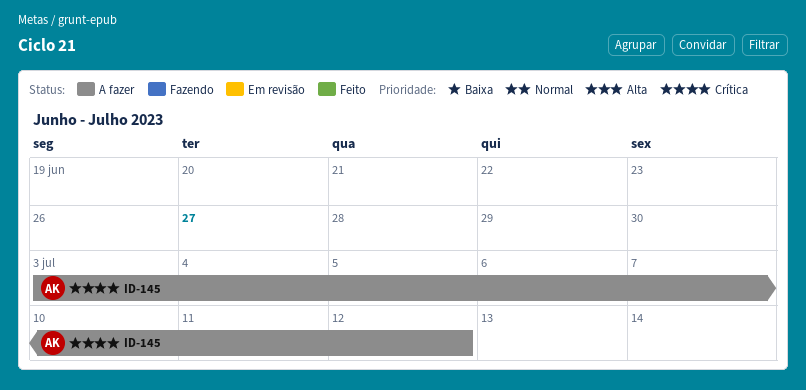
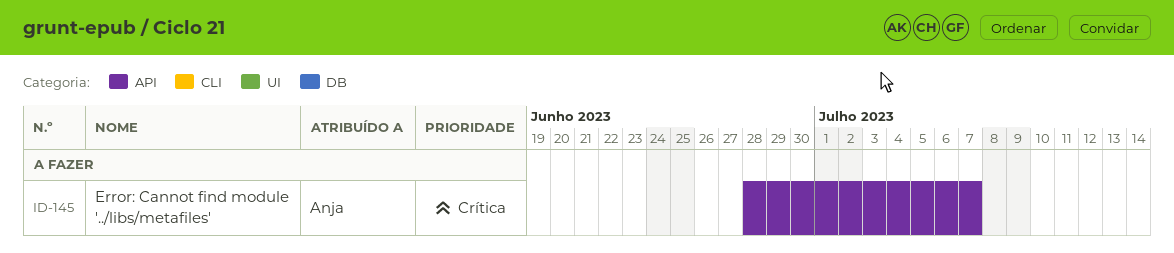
ID-145, start: Jul 3 -> Jun 28
ID-145, due: Jul 12 -> Jul 7

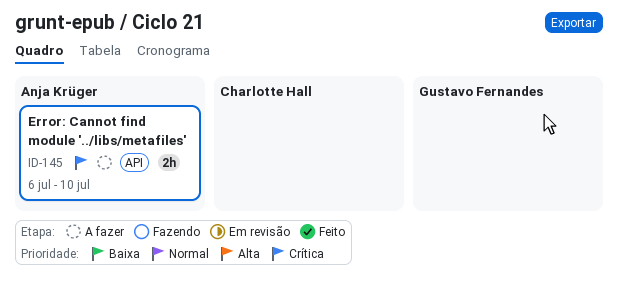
ID-145, start: Jun 28 -> Jul 6
ID-145, due: Jul 7 -> Jul 10

